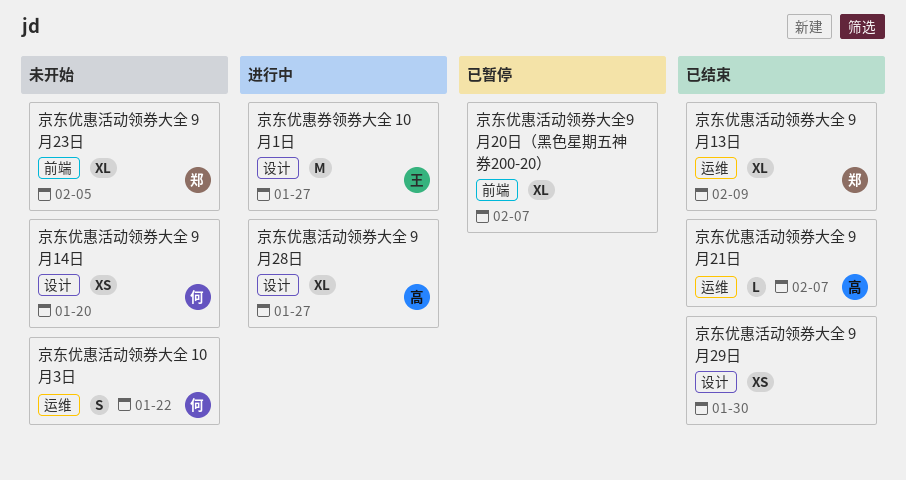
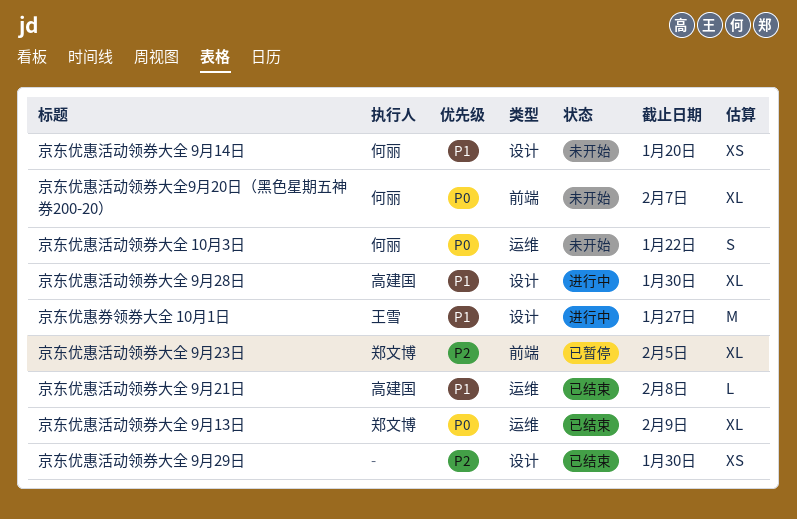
京东优惠活动领券大全 9月21日, due: Feb 7 -> Feb 8
京东优惠活动领券大全 9月23日, status: 未开始 -> 已暂停
京东优惠活动领券大全 9月28日, due: Jan 27 -> Jan 30
京东优惠活动领券大全9月20日（黑色星期五神券200-20）, status: 已暂停 -> 未开始
京东优惠活动领券大全9月20日（黑色星期五神券200-20）, owner: none -> 何丽

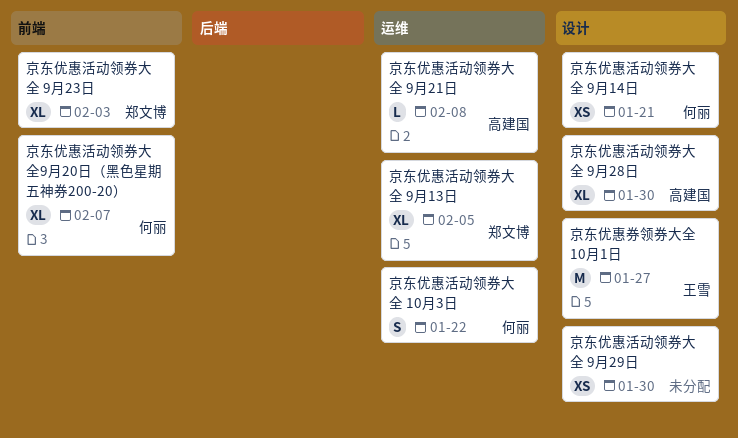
京东优惠活动领券大全 9月13日, due: Feb 9 -> Feb 5
京东优惠活动领券大全 9月14日, due: Jan 20 -> Jan 21
京东优惠活动领券大全 9月23日, due: Feb 5 -> Feb 3

